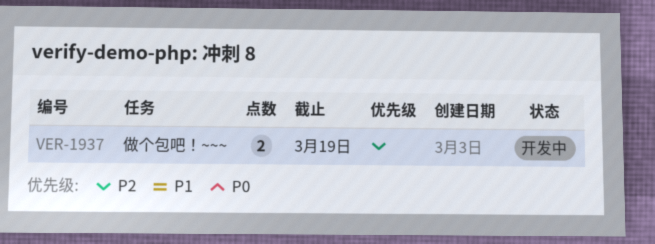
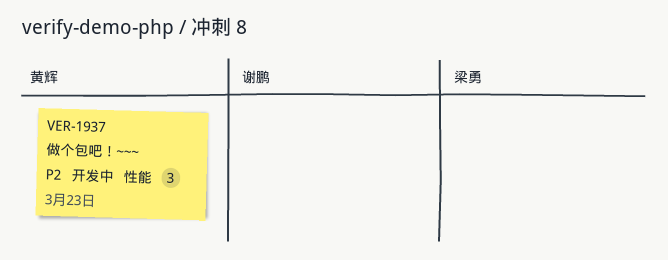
VER-1937, estimate: 2 -> 3
VER-1937, due: Mar 19 -> Mar 23

